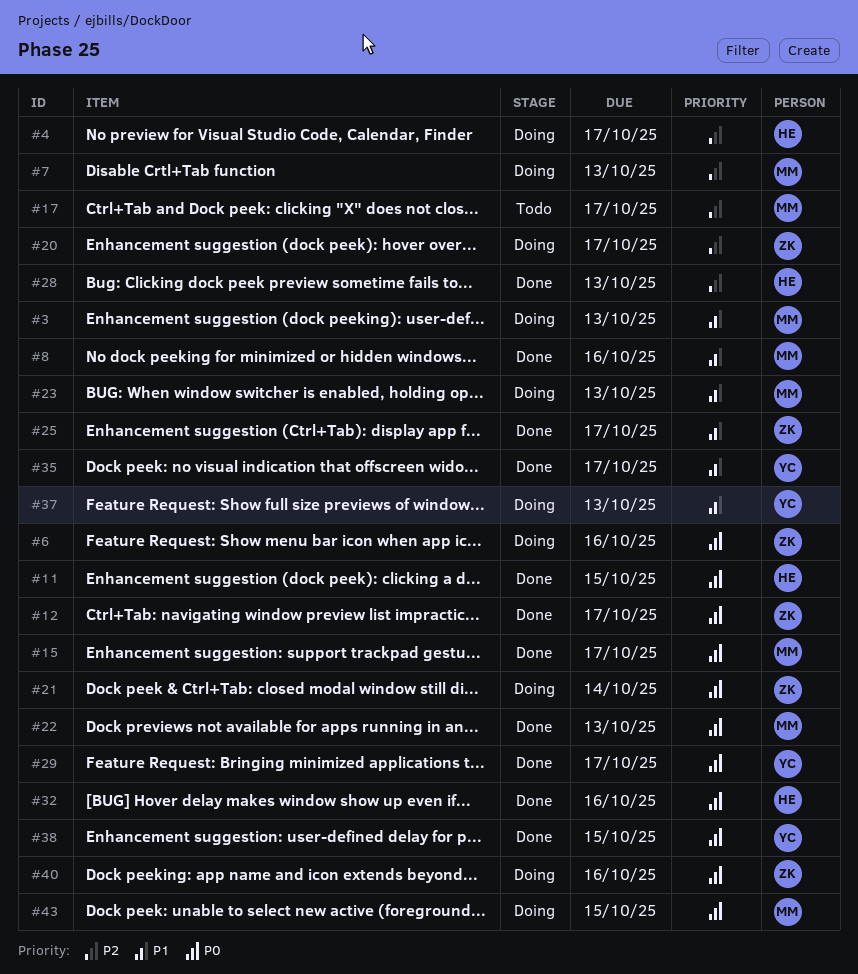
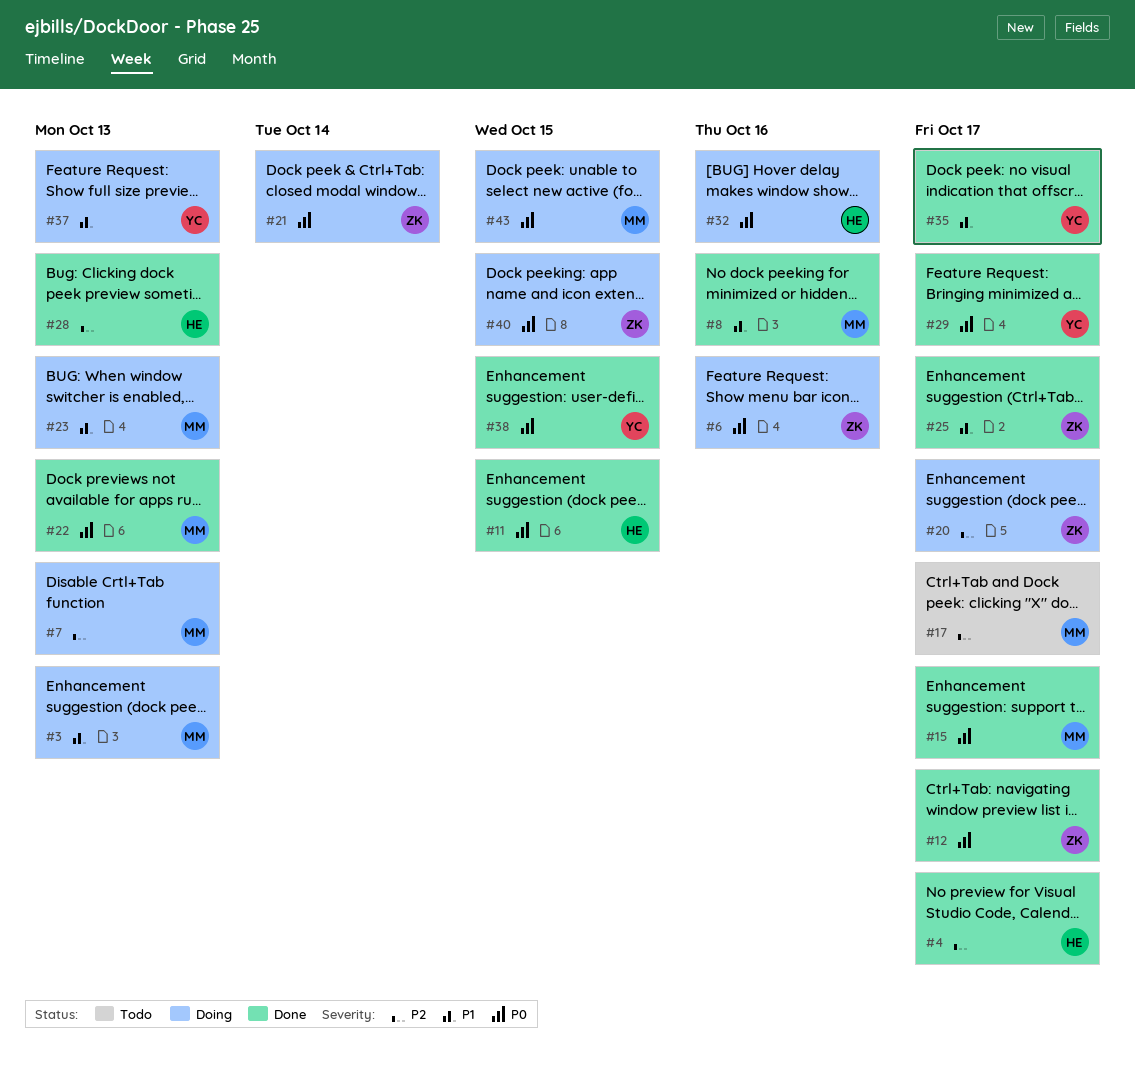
#4, status: Doing -> Done
#32, status: Done -> Doing
#40, due: Oct 16 -> Oct 15

